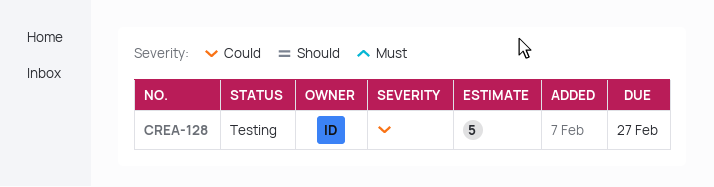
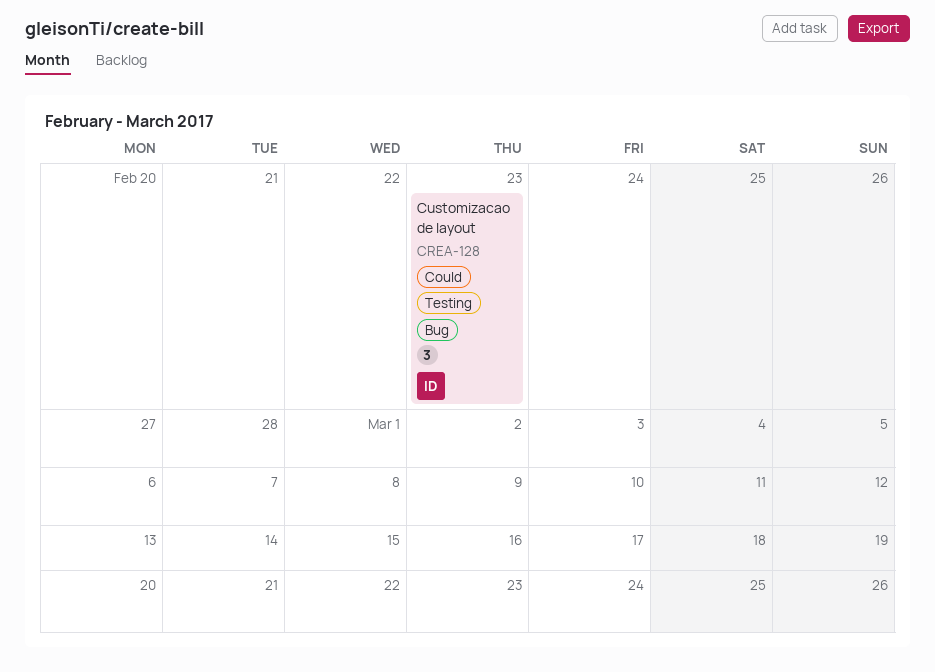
CREA-128, estimate: 5 -> 3
CREA-128, due: Feb 27 -> Feb 23

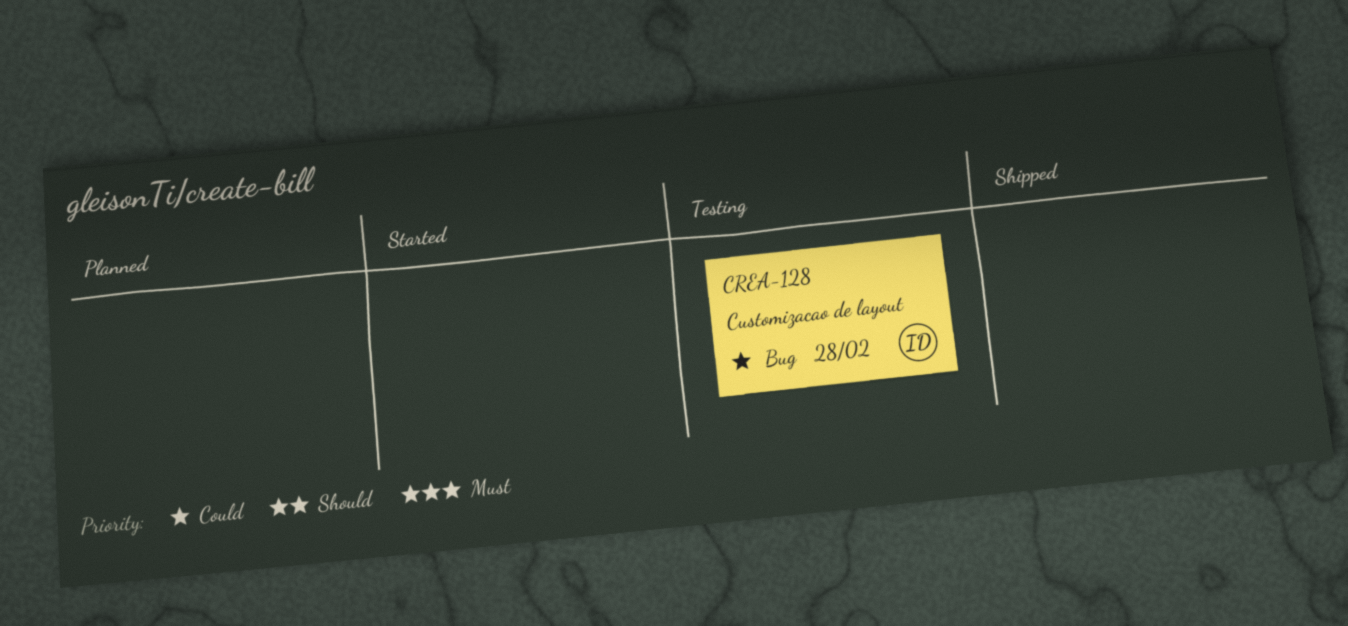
CREA-128, due: Feb 23 -> Feb 28

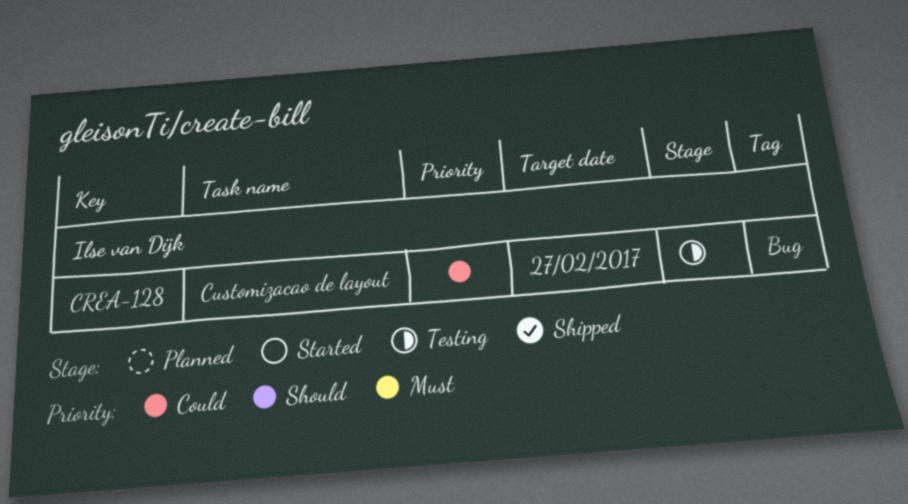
CREA-128, due: Feb 28 -> Feb 27

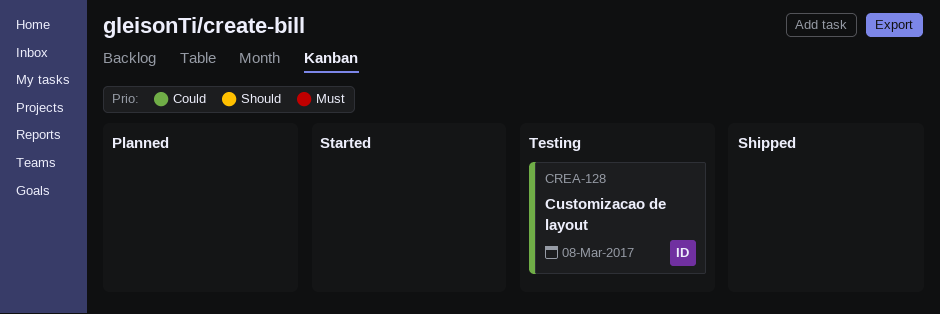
CREA-128, due: Feb 27 -> Mar 8

